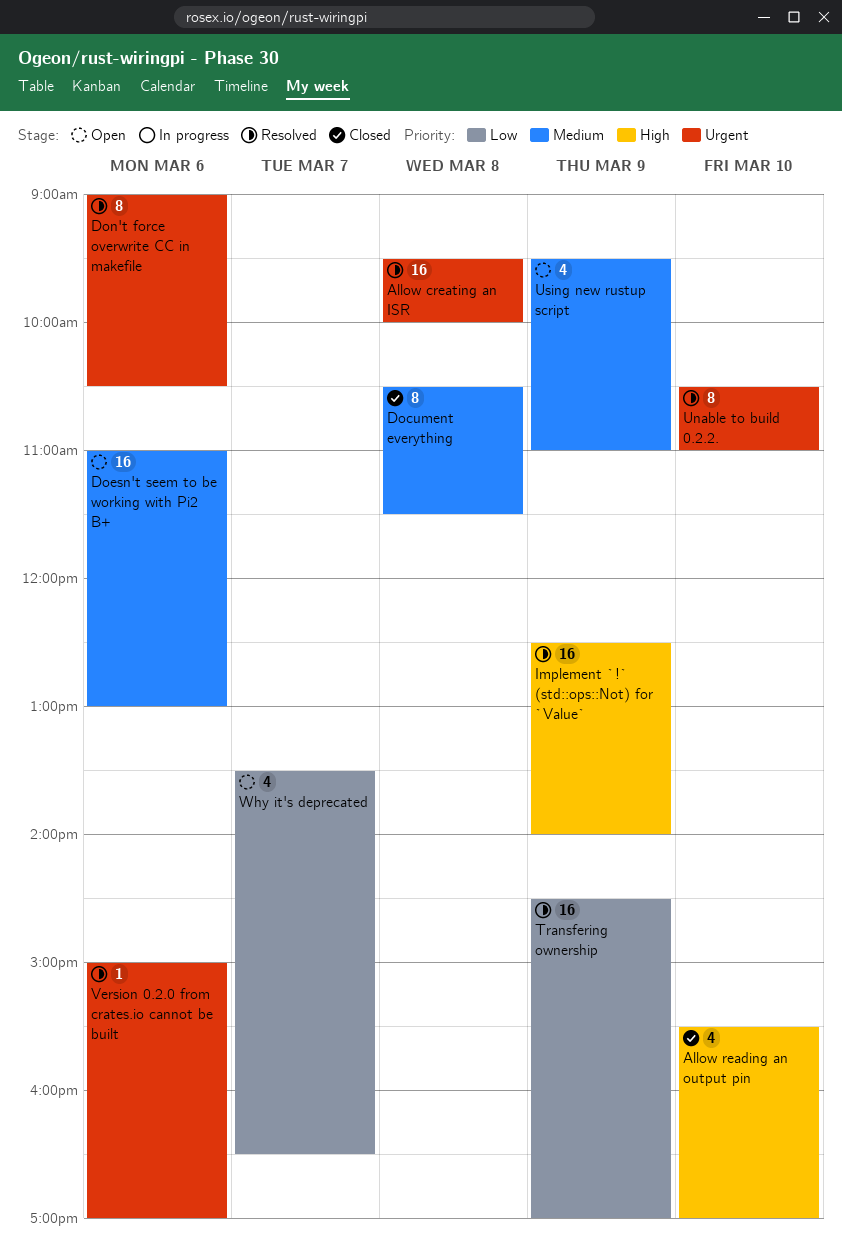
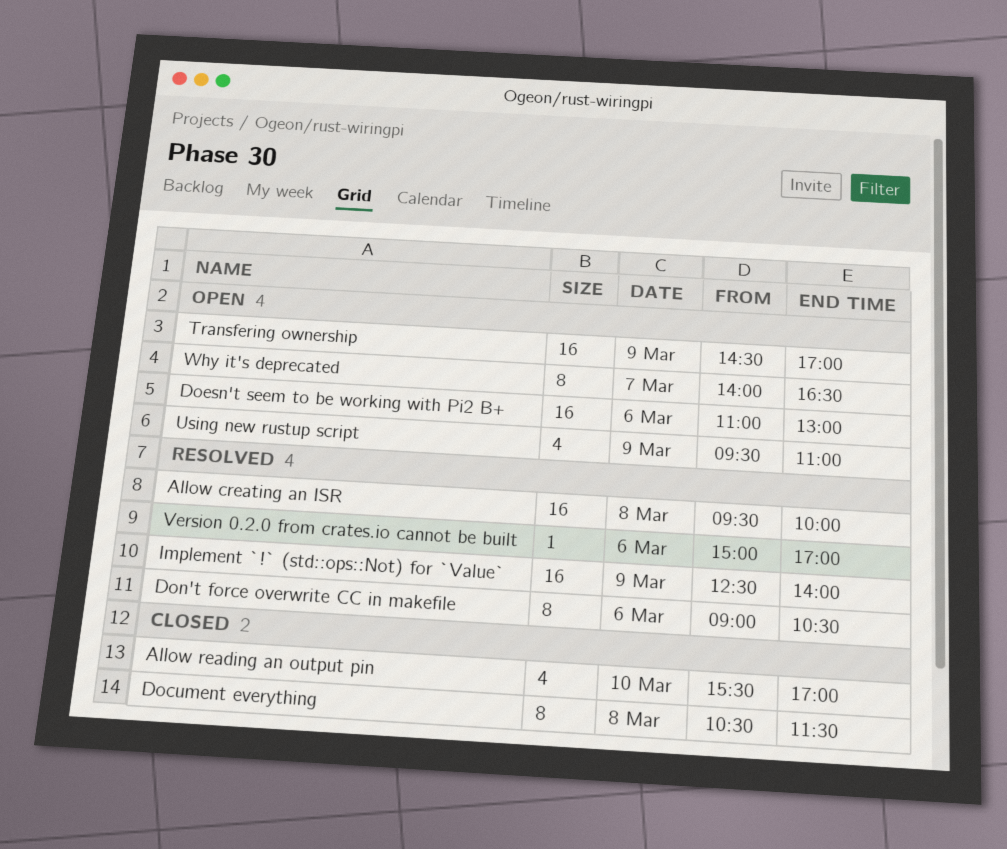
Transfering ownership, status: Resolved -> Open
Unable to build 0.2.2.: present -> none
Why it's deprecated, estimate: 4 -> 8
Why it's deprecated, begins: 13:30 -> 14:00

